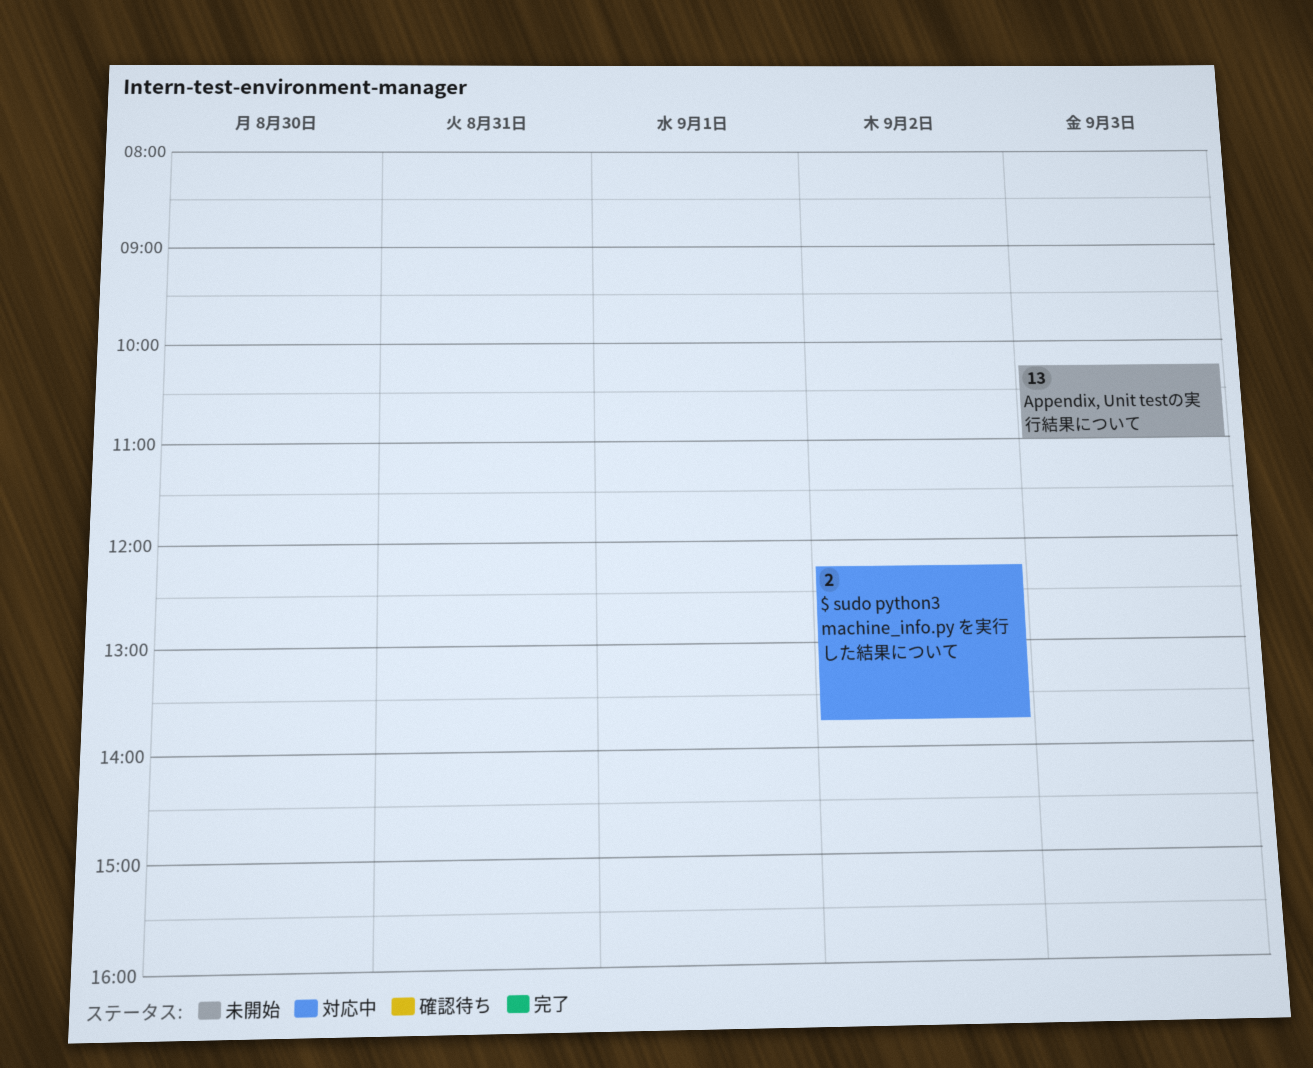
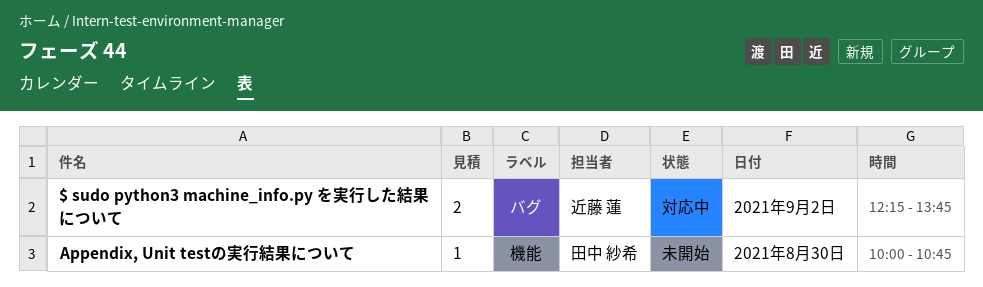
Appendix, Unit testの実行結果について, estimate: 13 -> 1
Appendix, Unit testの実行結果について, day: Sep 3 -> Aug 30
Appendix, Unit testの実行結果について, begins: 10:15 -> 10:00
Appendix, Unit testの実行結果について, ends: 11:00 -> 10:45

